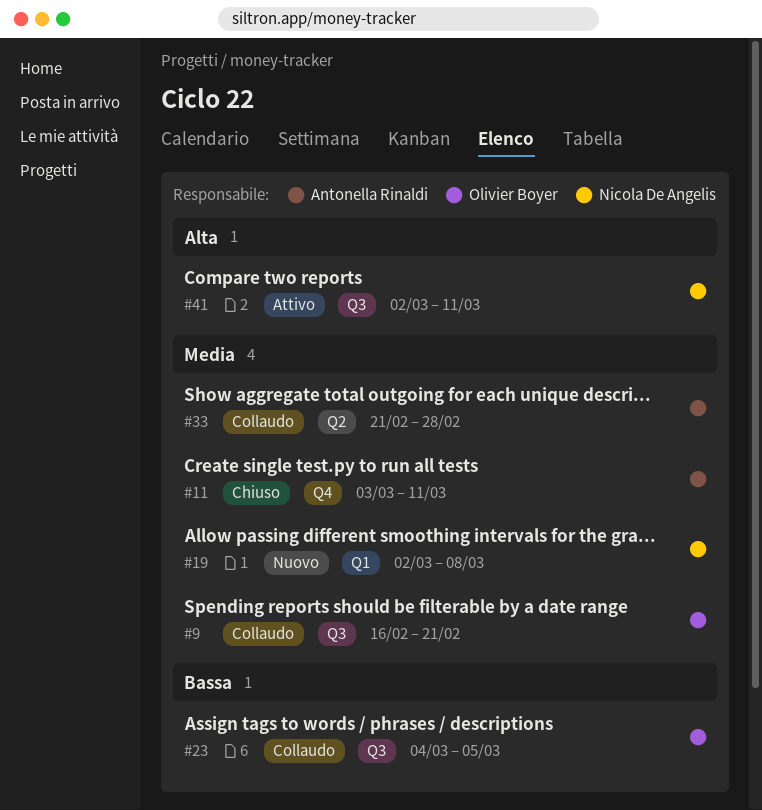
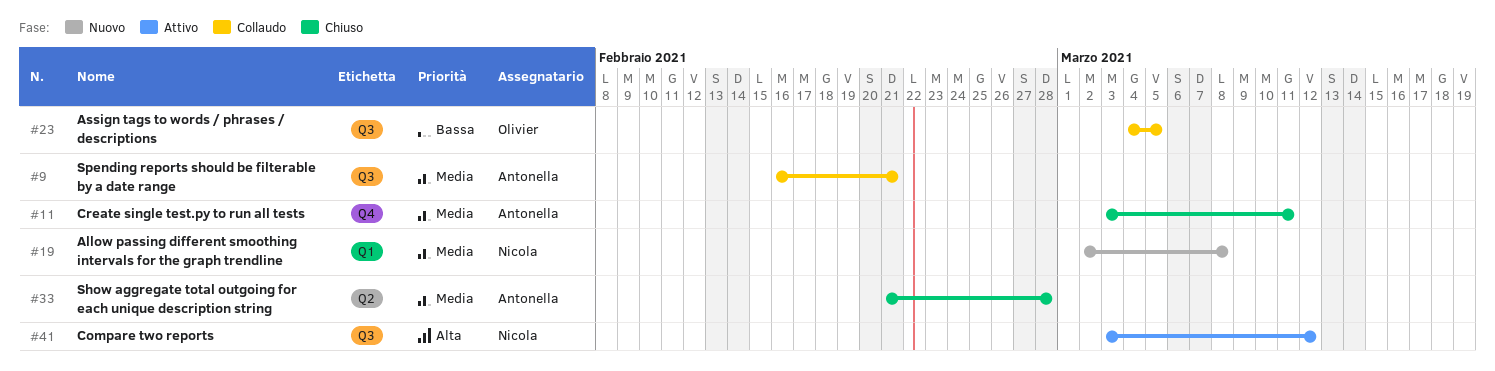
#9, owner: Olivier Boyer -> Antonella Rinaldi
#33, status: Collaudo -> Chiuso
#41, start: Mar 2 -> Mar 3
#41, due: Mar 11 -> Mar 12

